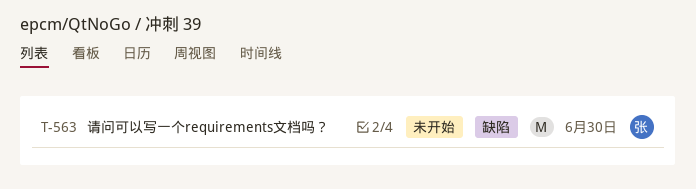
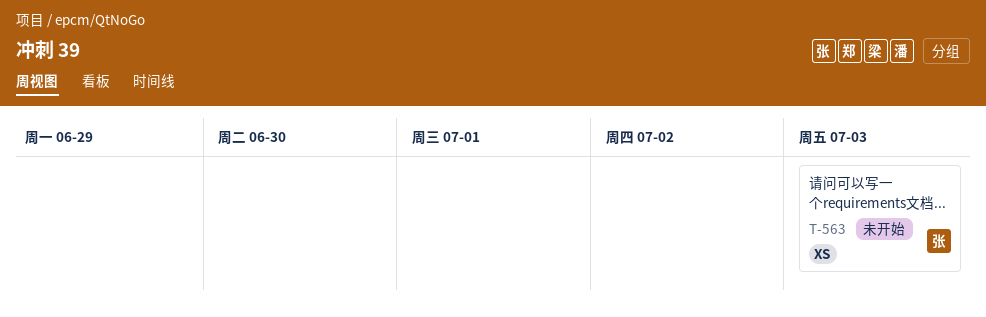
T-563, estimate: M -> XS
T-563, due: Jun 30 -> Jul 3

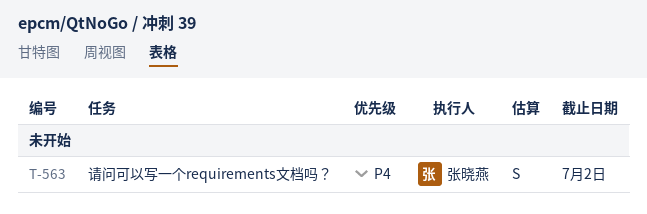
T-563, estimate: XS -> S
T-563, due: Jul 3 -> Jul 2

